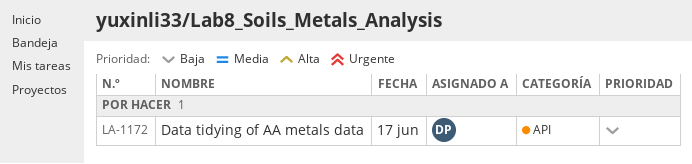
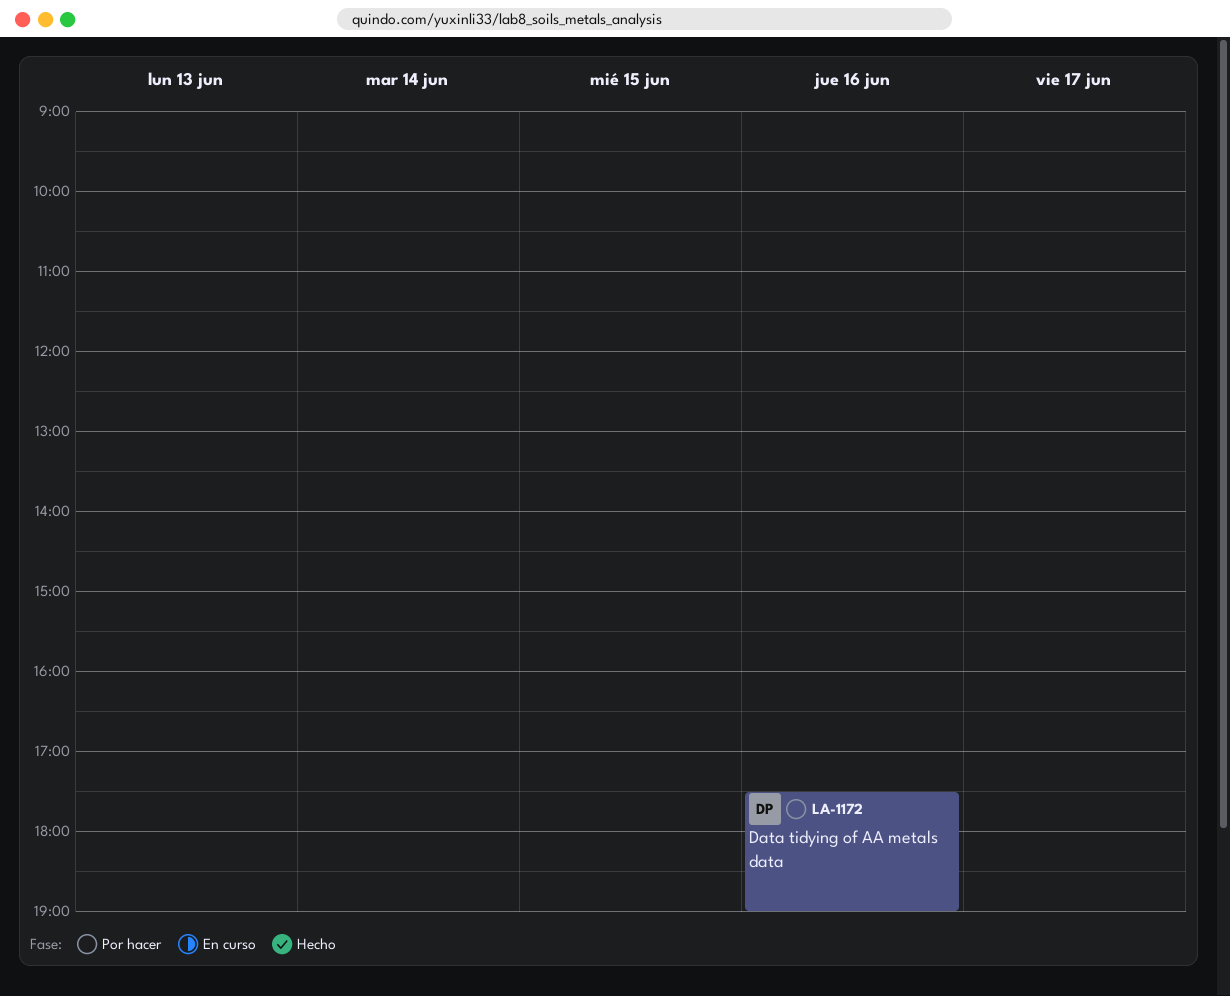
LA-1172, day: Jun 17 -> Jun 16

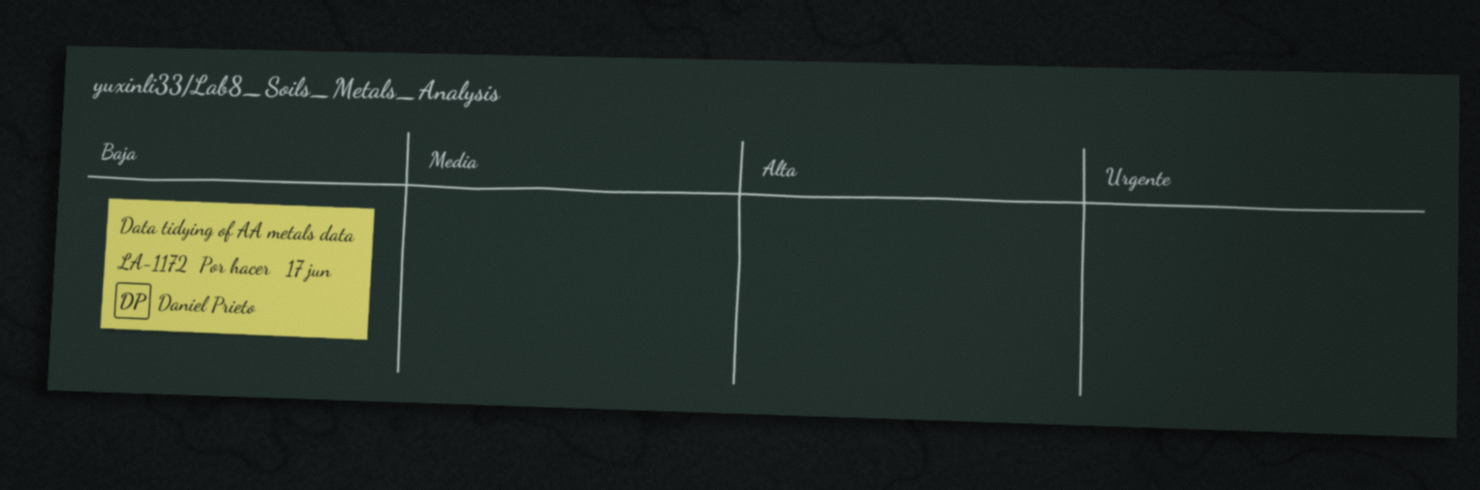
LA-1172, day: Jun 16 -> Jun 17

